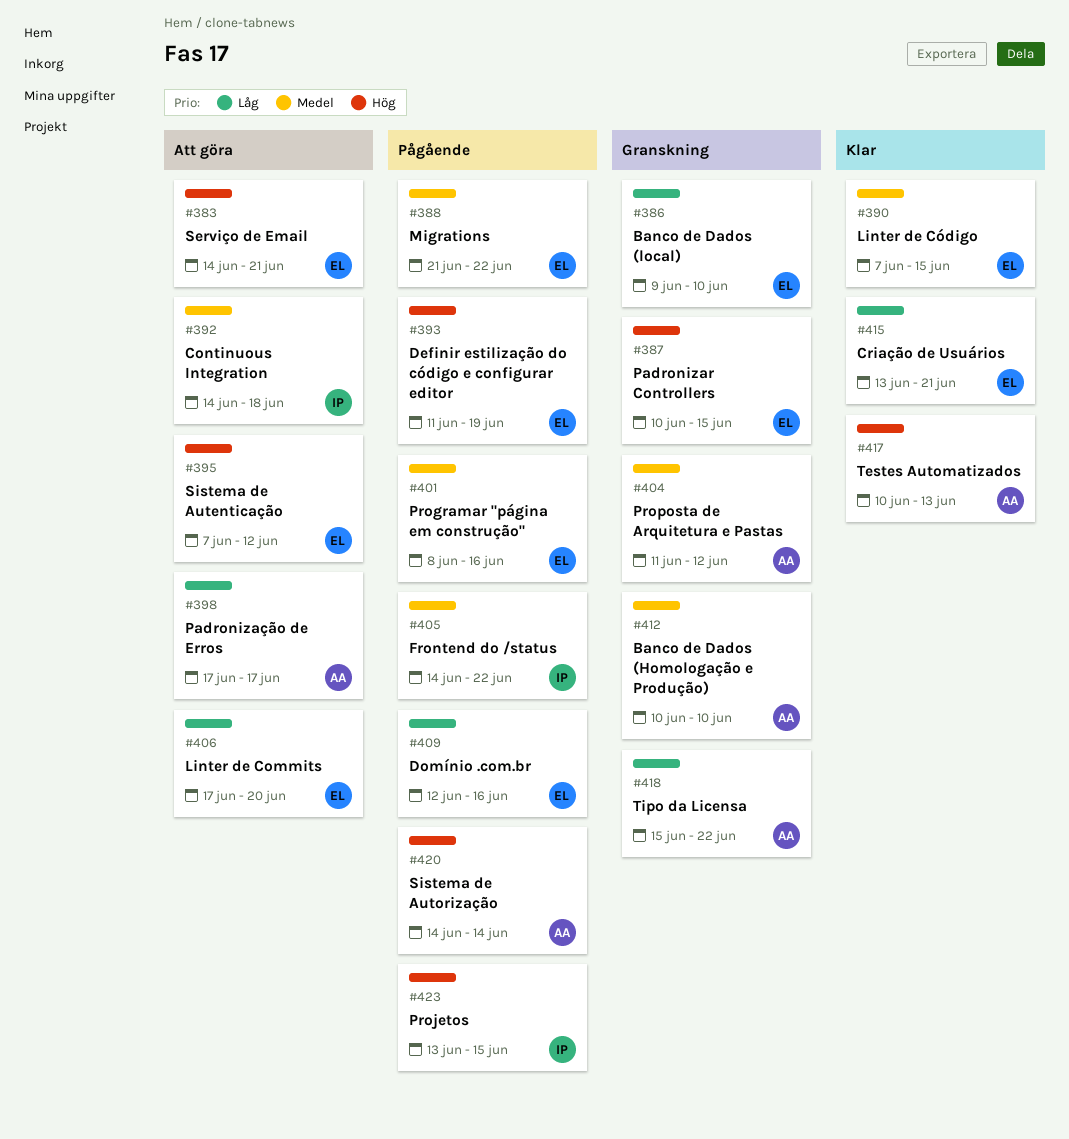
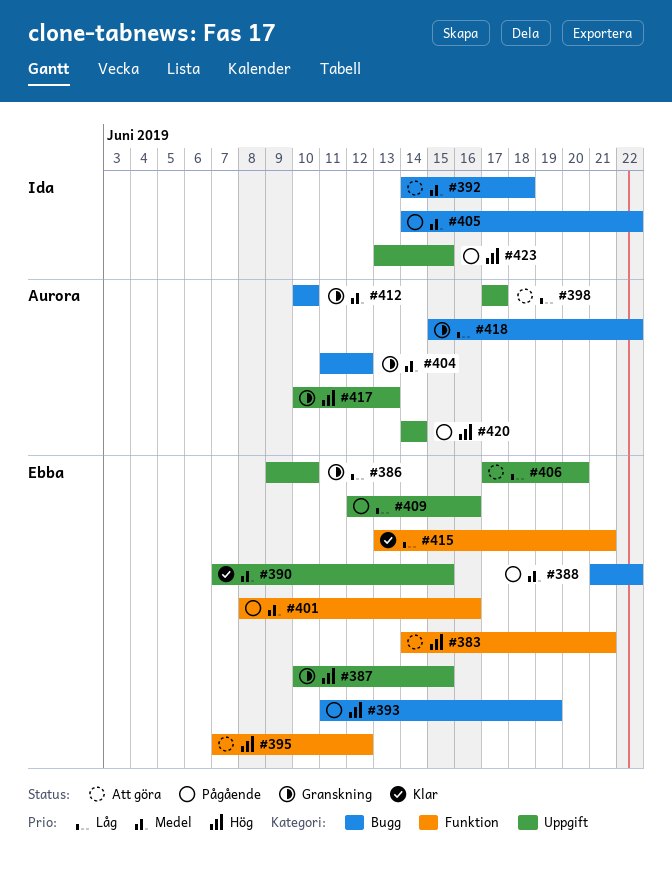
#417, status: Klar -> Granskning

